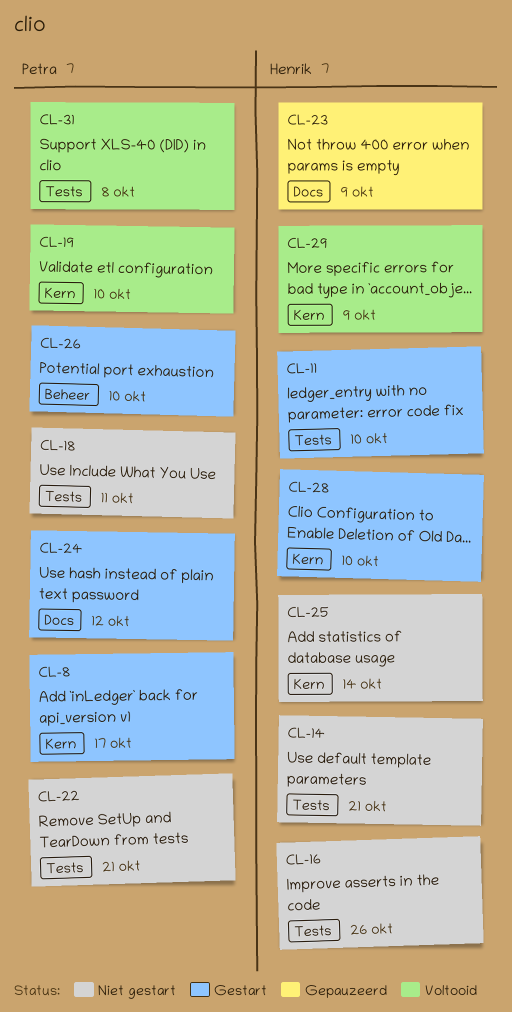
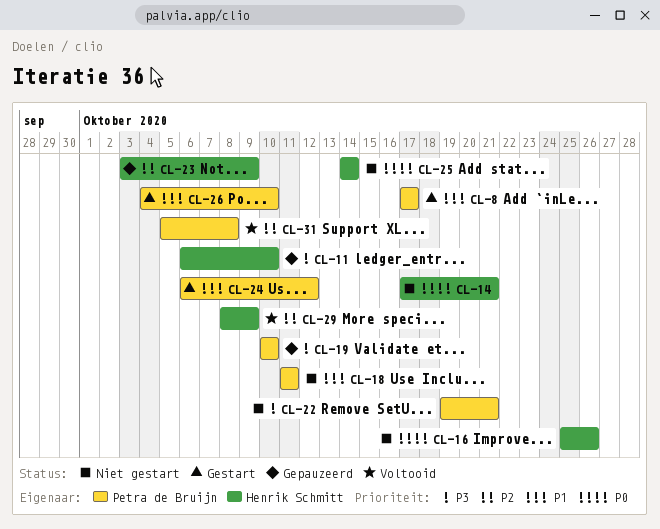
CL-11, status: Gestart -> Gepauzeerd
CL-19, status: Voltooid -> Gepauzeerd
CL-28: present -> none

